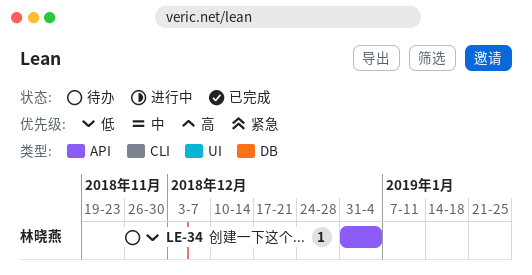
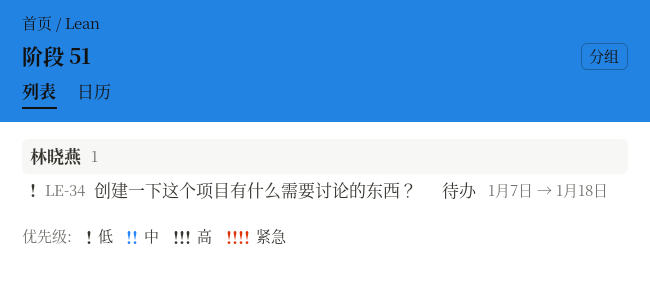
LE-34, start: Dec 31 -> Jan 7
LE-34, due: Jan 4 -> Jan 18

